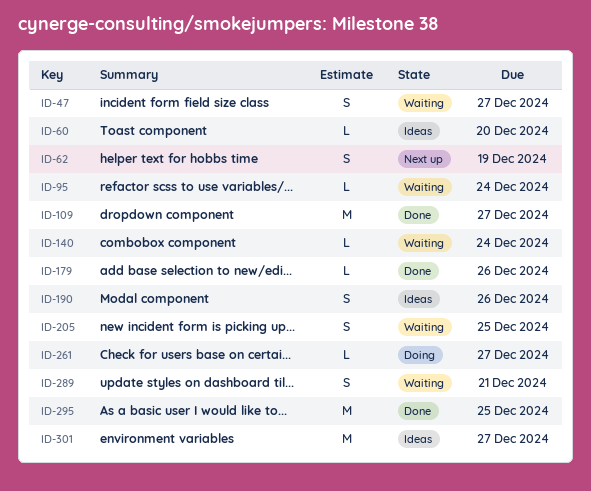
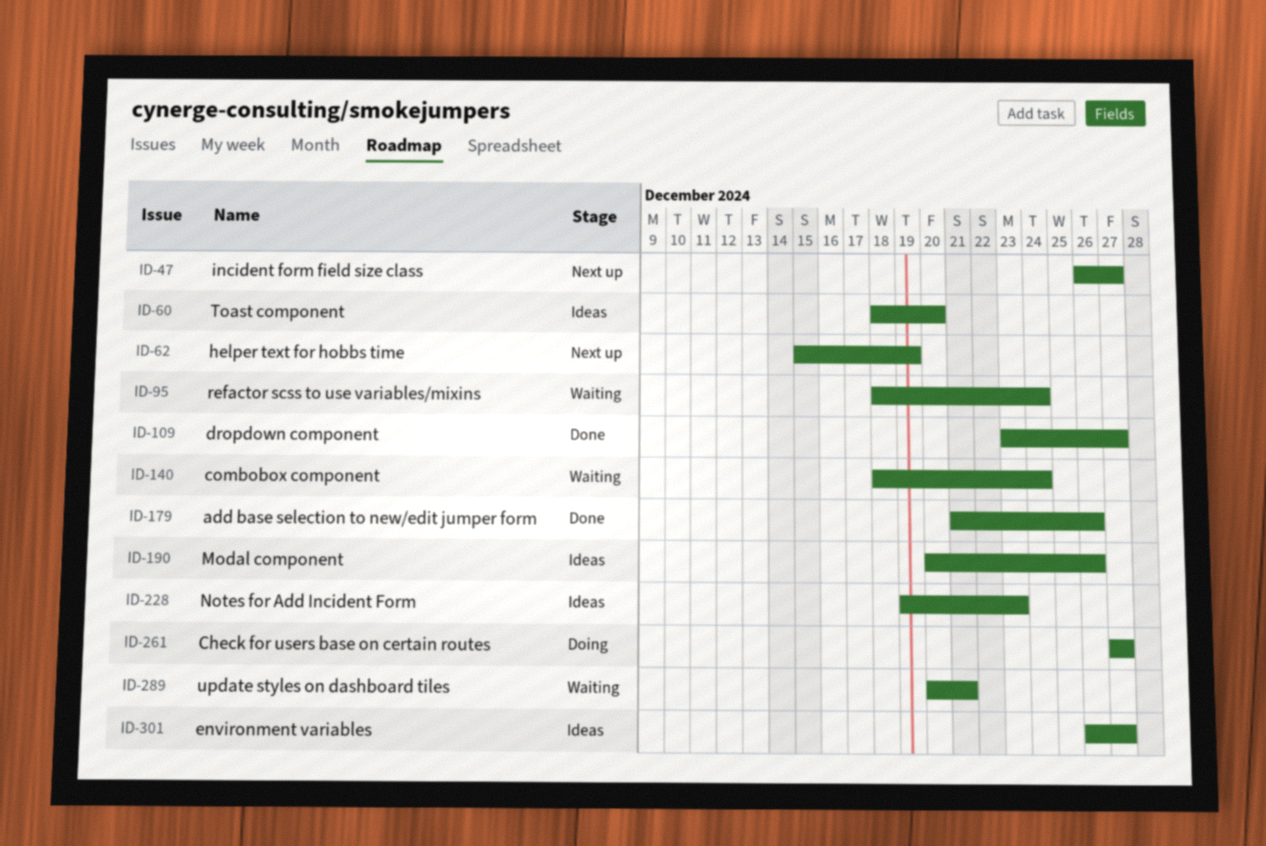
ID-47, status: Waiting -> Next up
ID-205: present -> none
ID-228: none -> present
ID-295: present -> none

